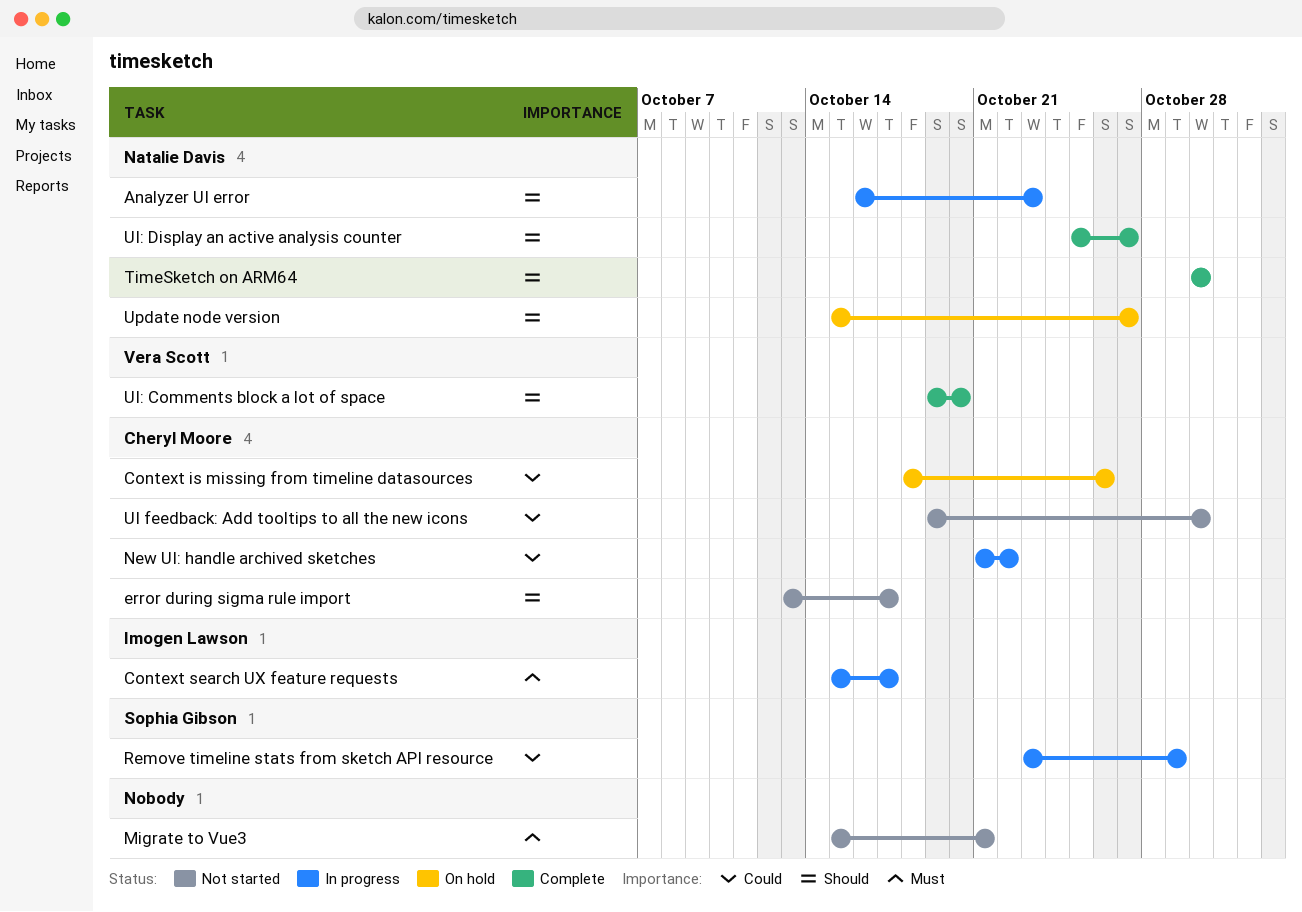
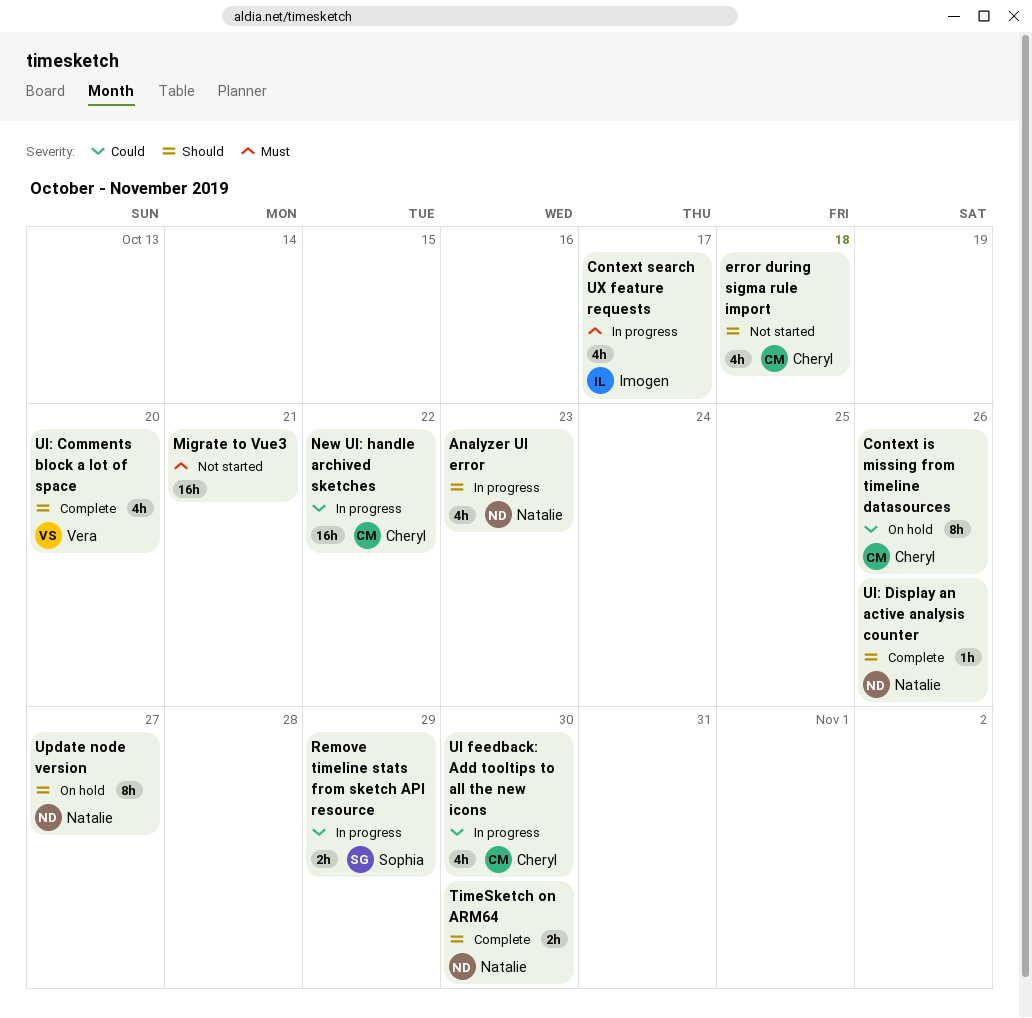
error during sigma rule import, due: Oct 17 -> Oct 18
UI feedback: Add tooltips to all the new icons, status: Not started -> In progress
UI: Display an active analysis counter, due: Oct 27 -> Oct 26

